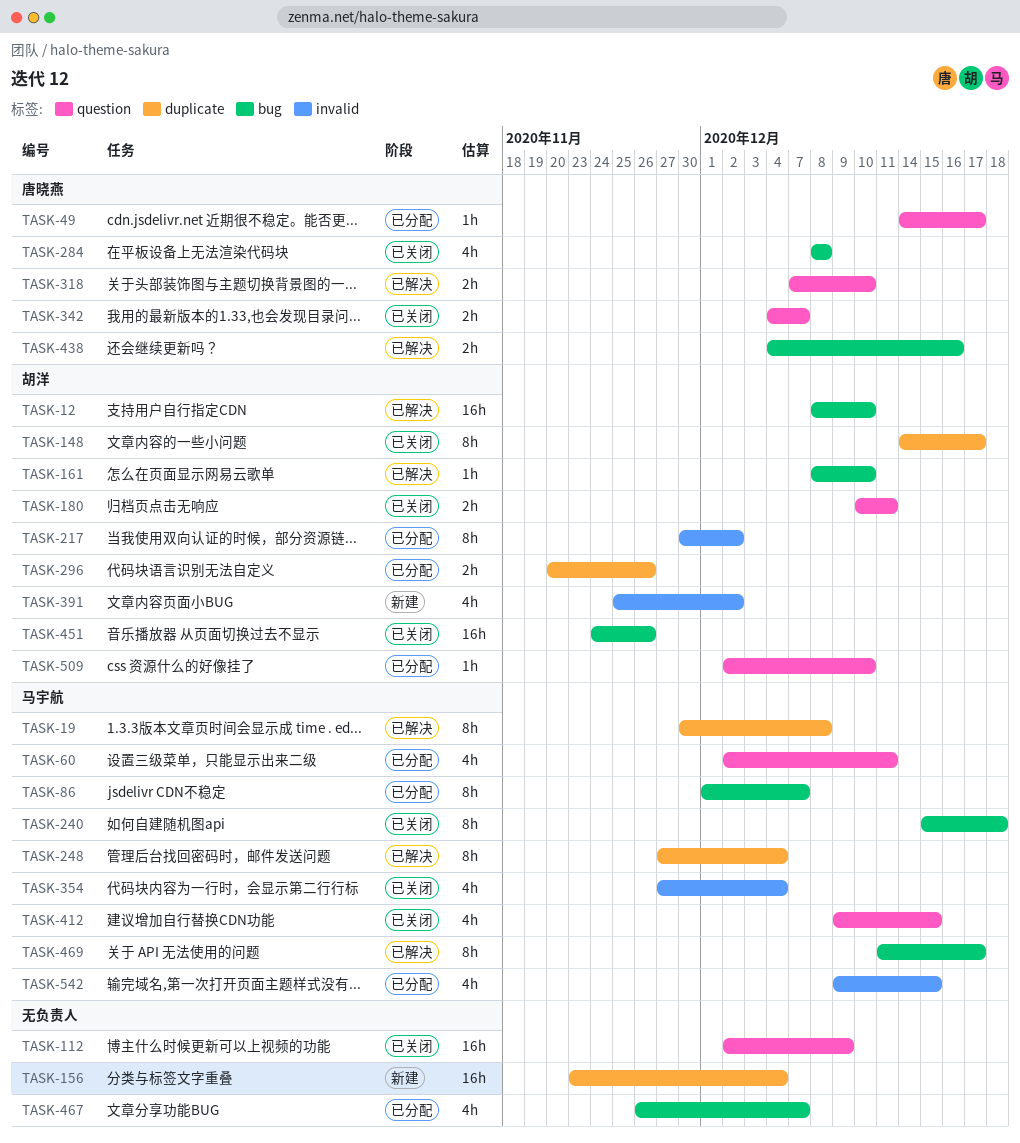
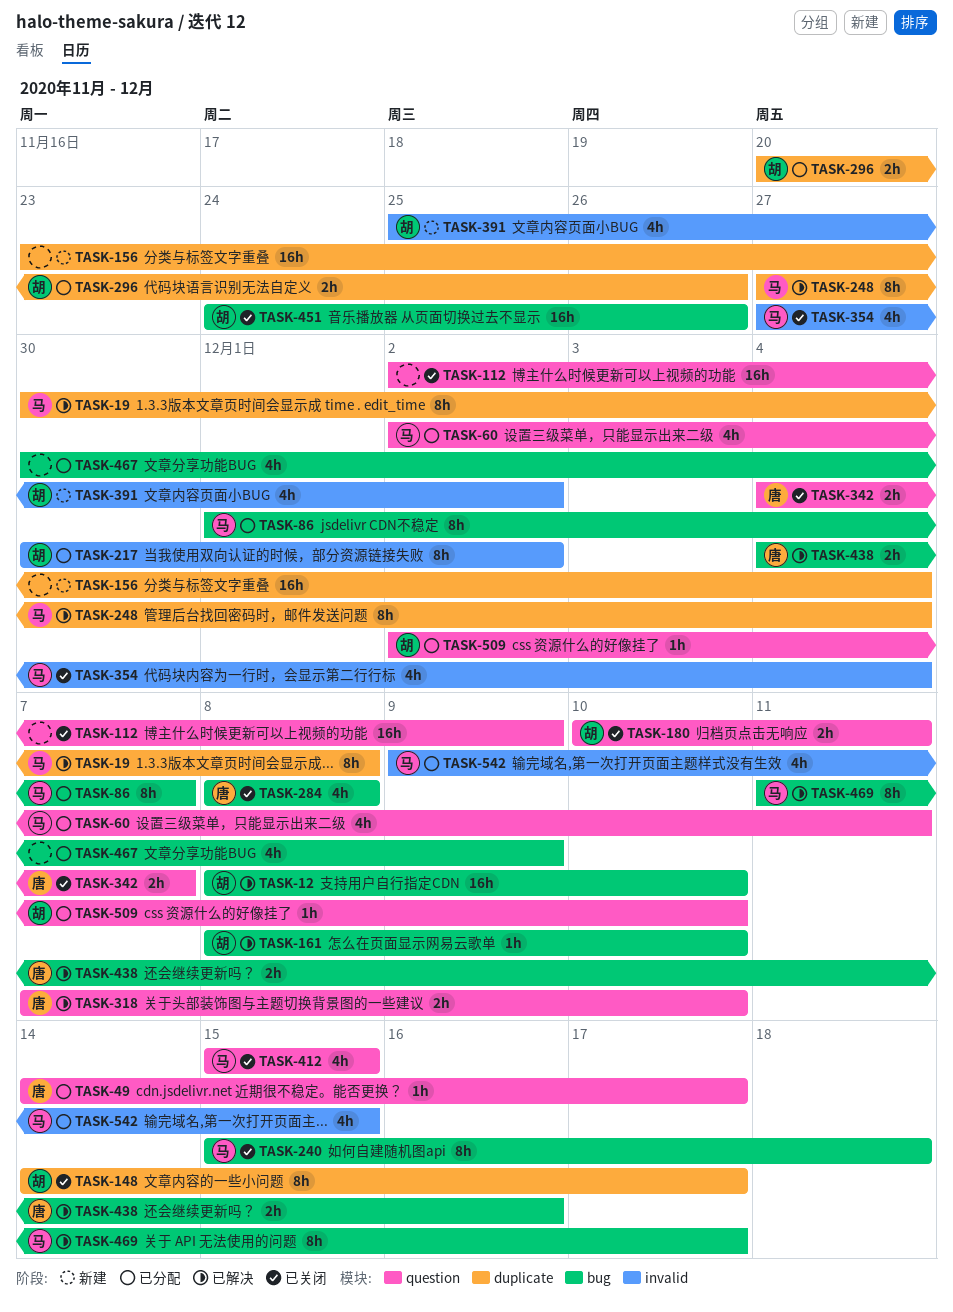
TASK-412, start: Dec 9 -> Dec 15
TASK-467, start: Nov 26 -> Nov 30
TASK-467, due: Dec 7 -> Dec 9

